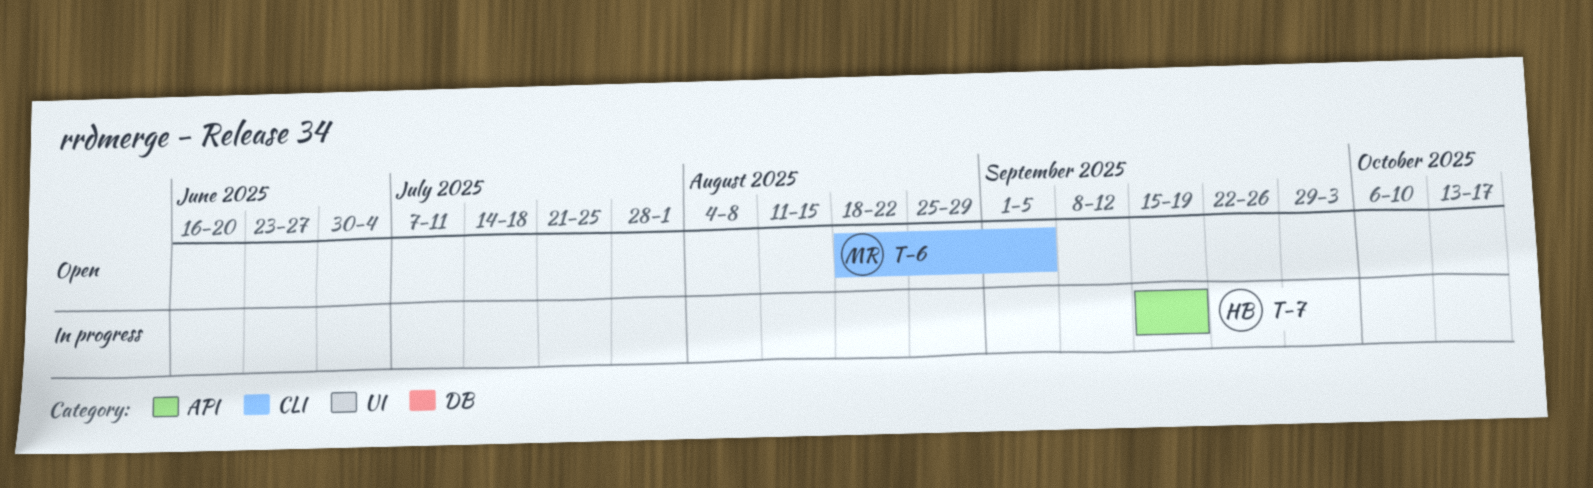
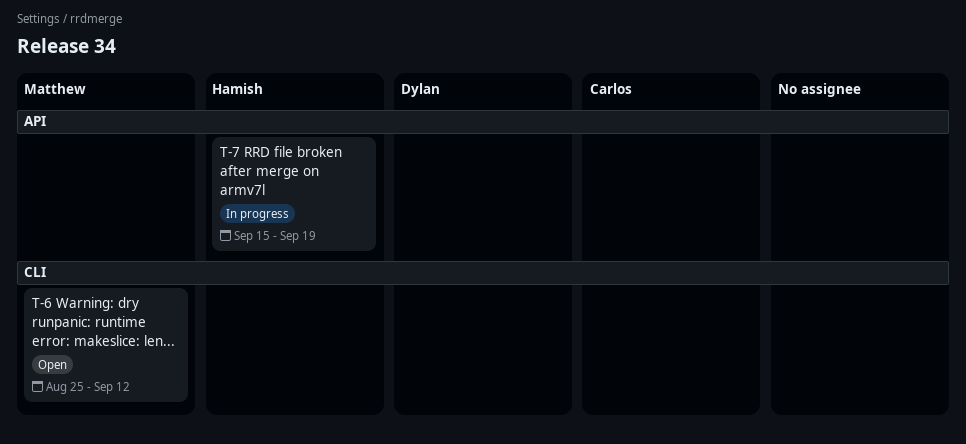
T-6, start: Aug 18 -> Aug 25
T-6, due: Sep 5 -> Sep 12

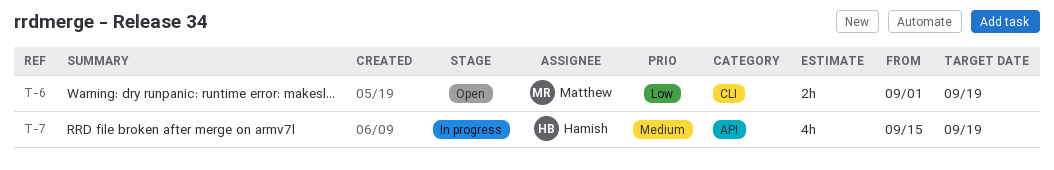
T-6, start: Aug 25 -> Sep 1
T-6, due: Sep 12 -> Sep 19

